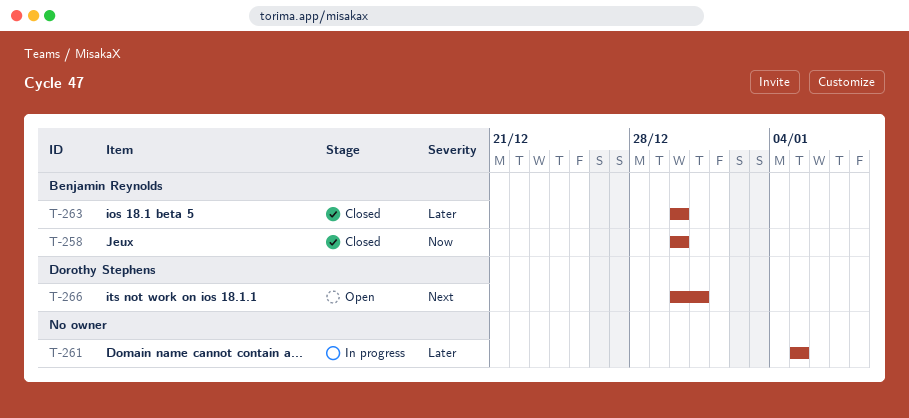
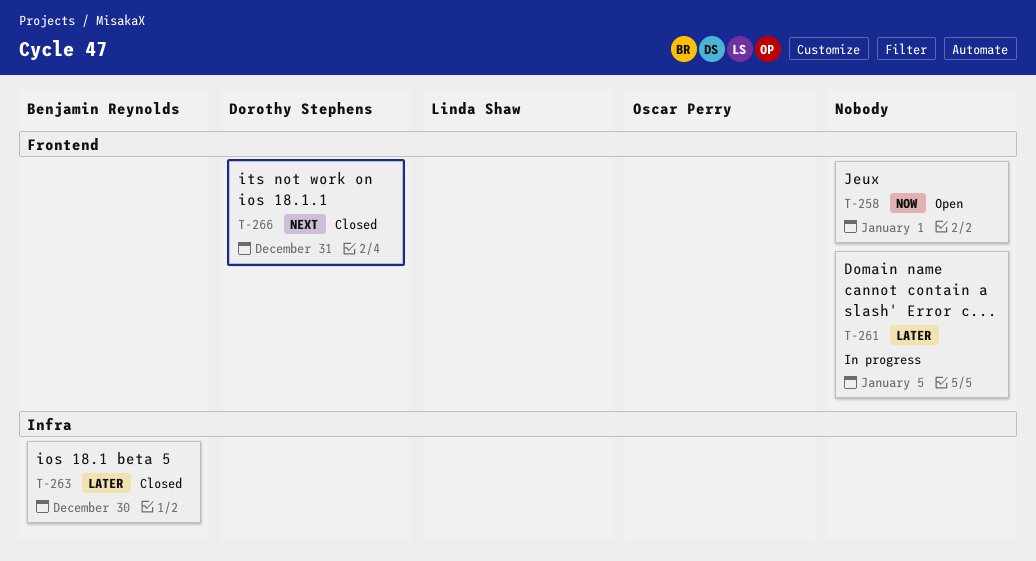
T-258, status: Closed -> Open
T-258, owner: Benjamin Reynolds -> none
T-258, due: Dec 30 -> Jan 1
T-266, status: Open -> Closed

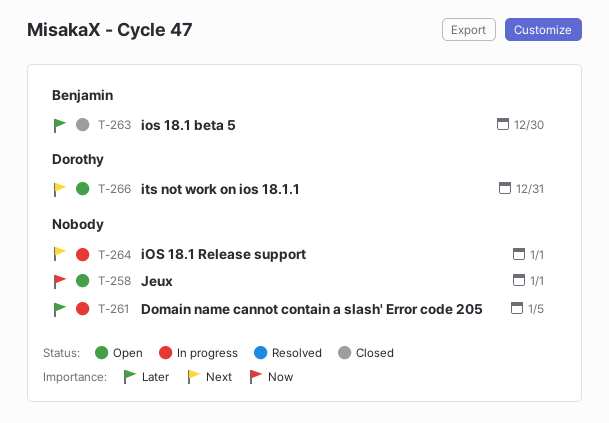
T-264: none -> present
T-266, status: Closed -> Open

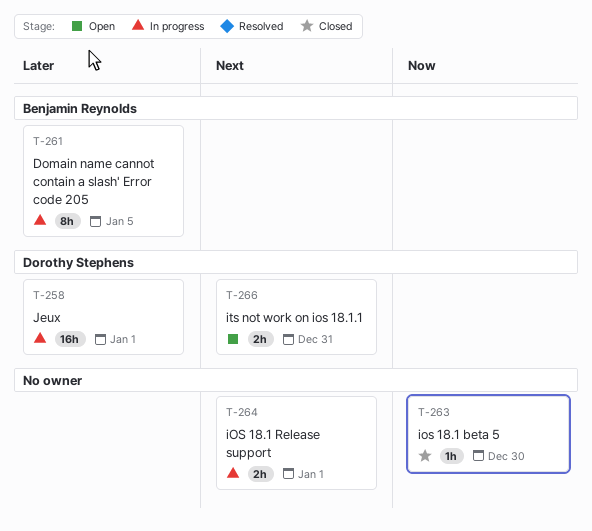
T-258, status: Open -> In progress
T-258, owner: none -> Dorothy Stephens
T-258, priority: Now -> Later
T-261, owner: none -> Benjamin Reynolds
T-263, owner: Benjamin Reynolds -> none
T-263, priority: Later -> Now

